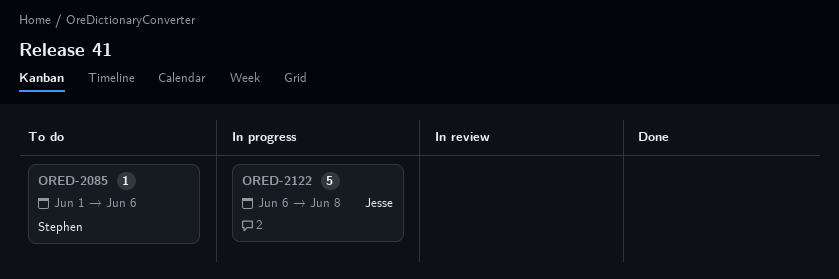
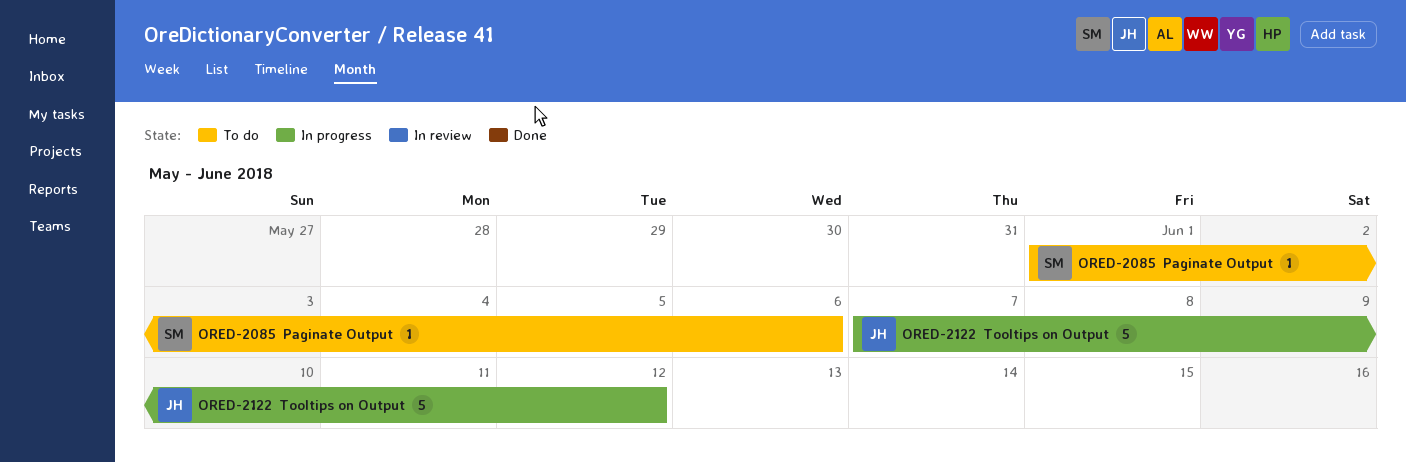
ORED-2122, start: Jun 6 -> Jun 7
ORED-2122, due: Jun 8 -> Jun 12

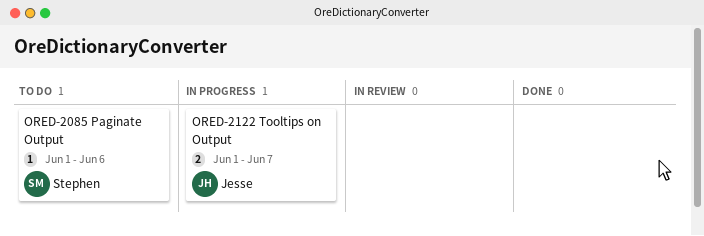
ORED-2122, estimate: 5 -> 2
ORED-2122, start: Jun 7 -> Jun 1
ORED-2122, due: Jun 12 -> Jun 7

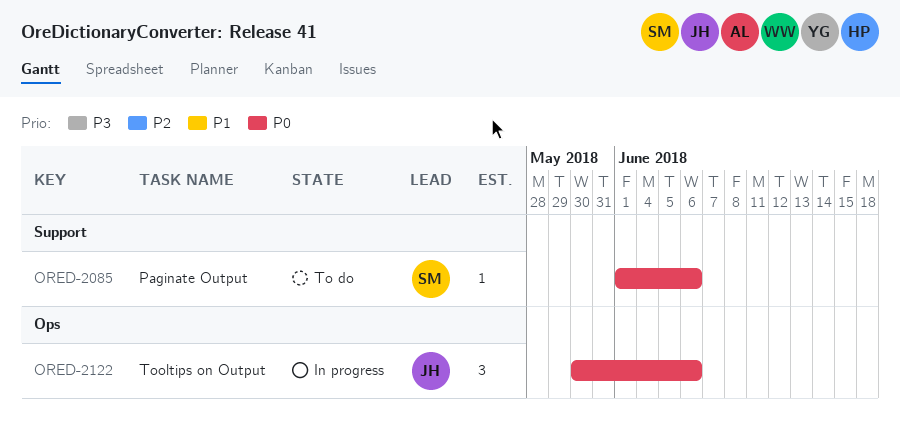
ORED-2122, estimate: 2 -> 3
ORED-2122, start: Jun 1 -> May 30
ORED-2122, due: Jun 7 -> Jun 6

